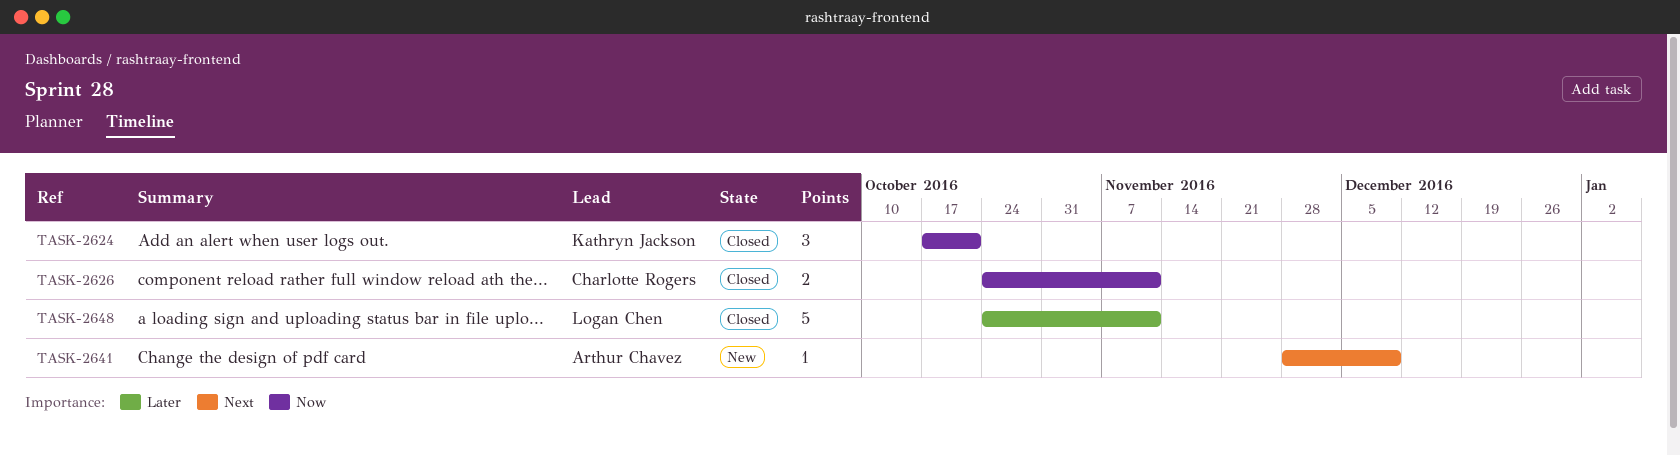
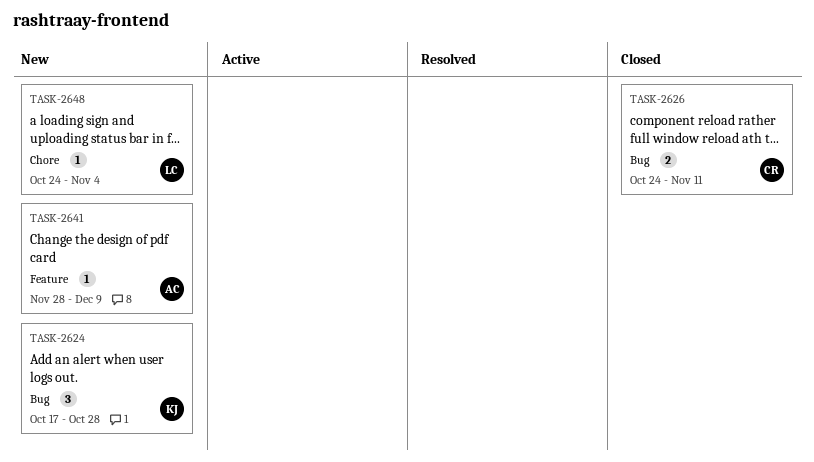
TASK-2624, status: Closed -> New
TASK-2624, due: Oct 21 -> Oct 28
TASK-2648, status: Closed -> New
TASK-2648, estimate: 5 -> 1
TASK-2648, due: Nov 11 -> Nov 4

